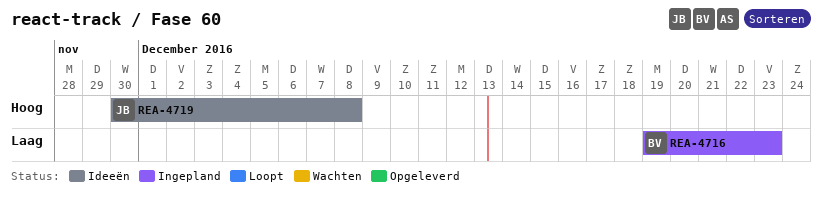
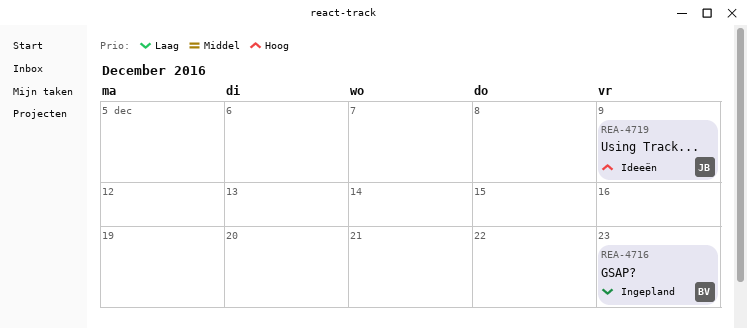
REA-4719, due: Dec 8 -> Dec 9

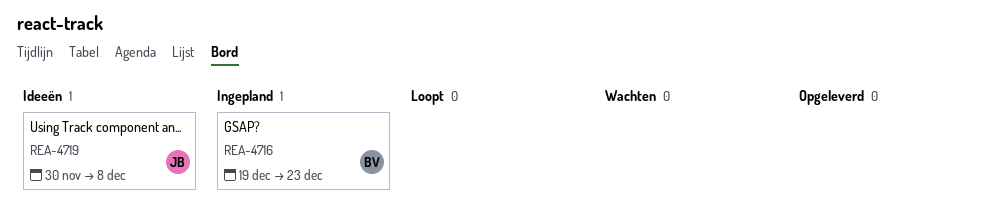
REA-4719, due: Dec 9 -> Dec 8

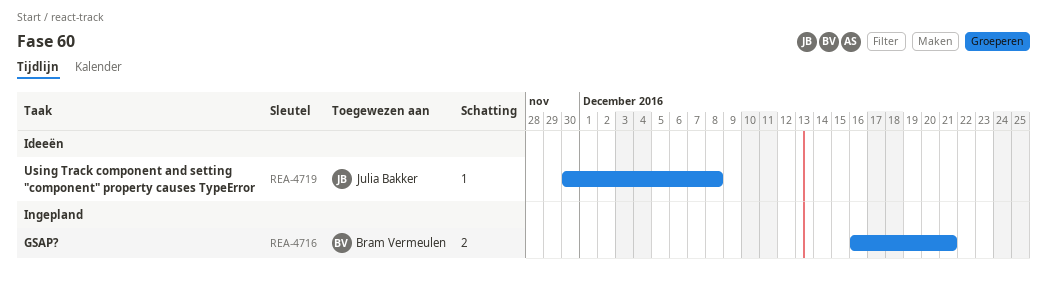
REA-4716, start: Dec 19 -> Dec 16
REA-4716, due: Dec 23 -> Dec 21

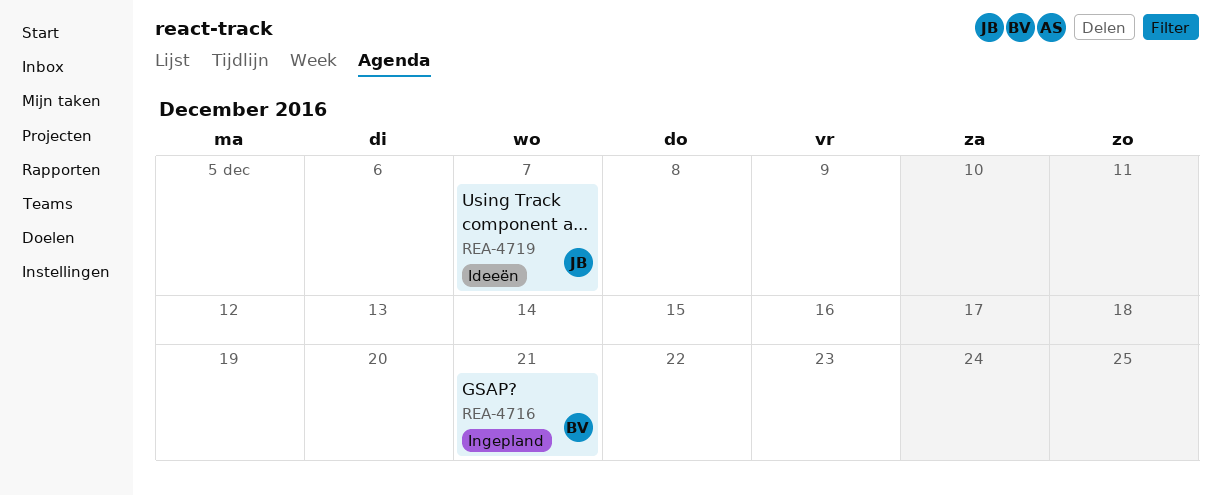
REA-4719, due: Dec 8 -> Dec 7

